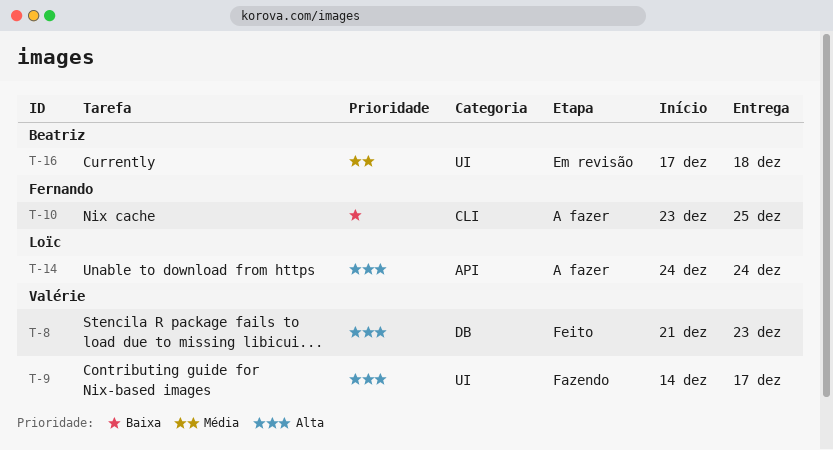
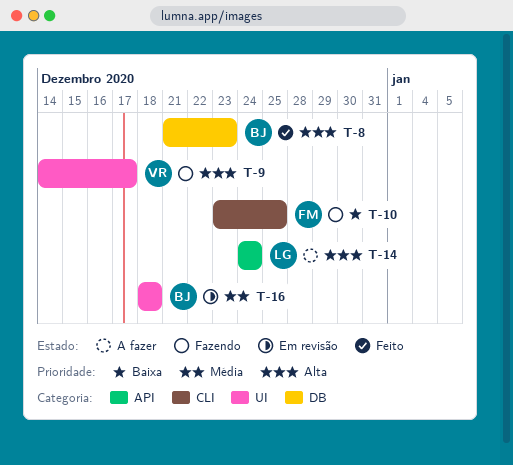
T-8, owner: Valérie -> Beatriz
T-10, status: A fazer -> Fazendo
T-16, start: Dec 17 -> Dec 18

